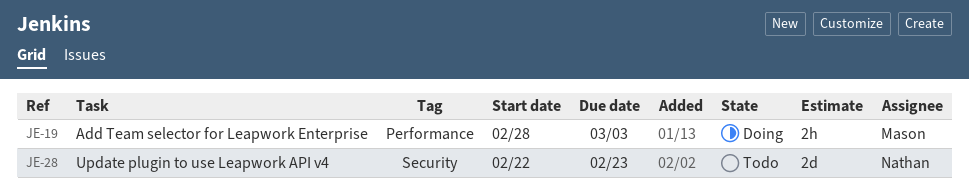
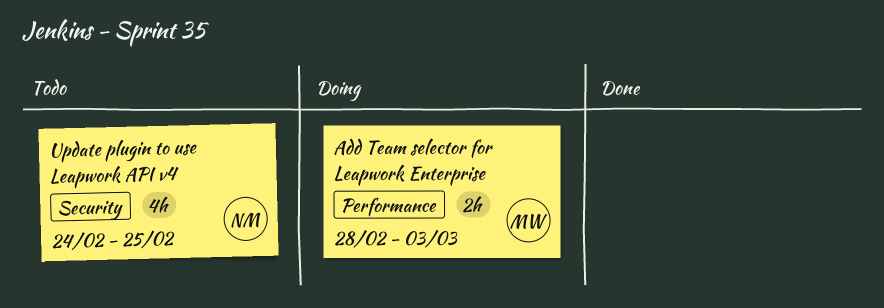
Update plugin to use Leapwork API v4, estimate: 2d -> 4h
Update plugin to use Leapwork API v4, start: Feb 22 -> Feb 24
Update plugin to use Leapwork API v4, due: Feb 23 -> Feb 25

